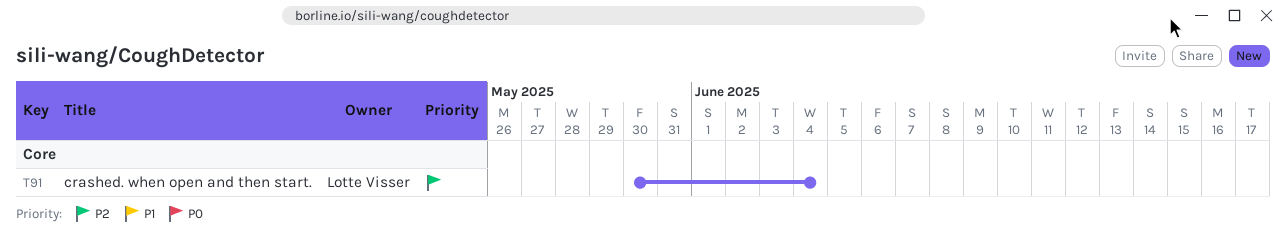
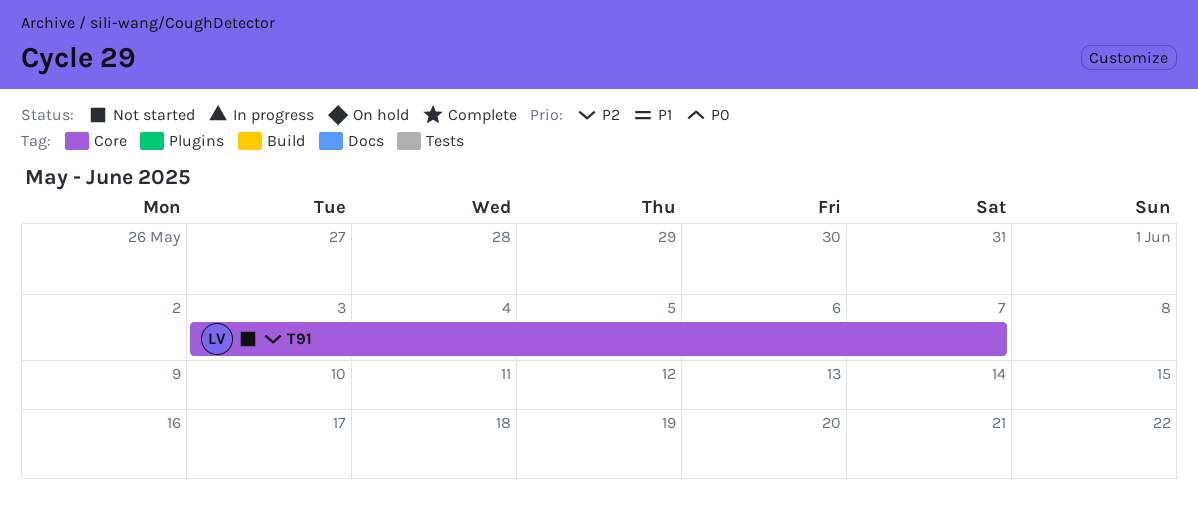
T91, start: May 30 -> Jun 3
T91, due: Jun 4 -> Jun 7

